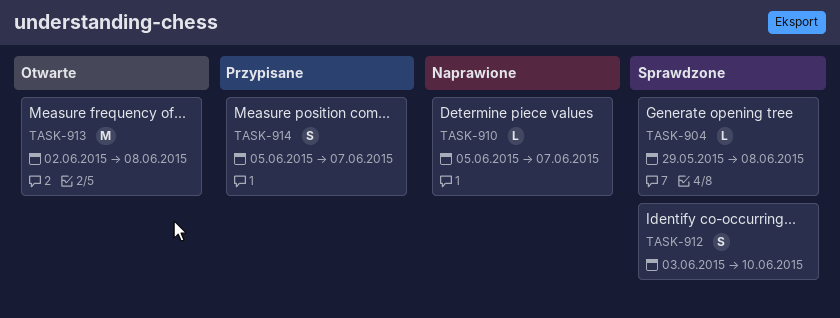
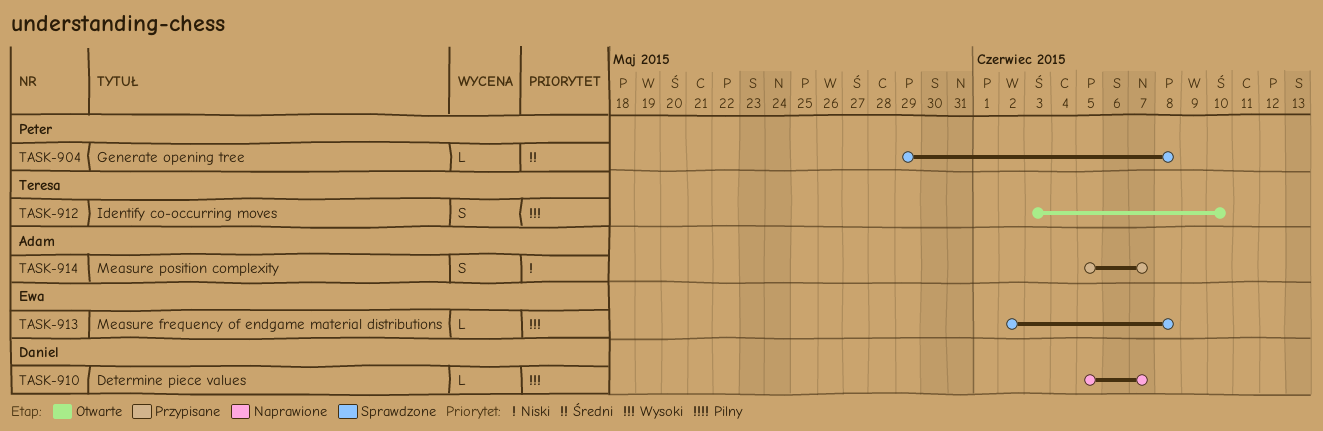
TASK-912, status: Sprawdzone -> Otwarte
TASK-913, status: Otwarte -> Sprawdzone
TASK-913, estimate: M -> L

